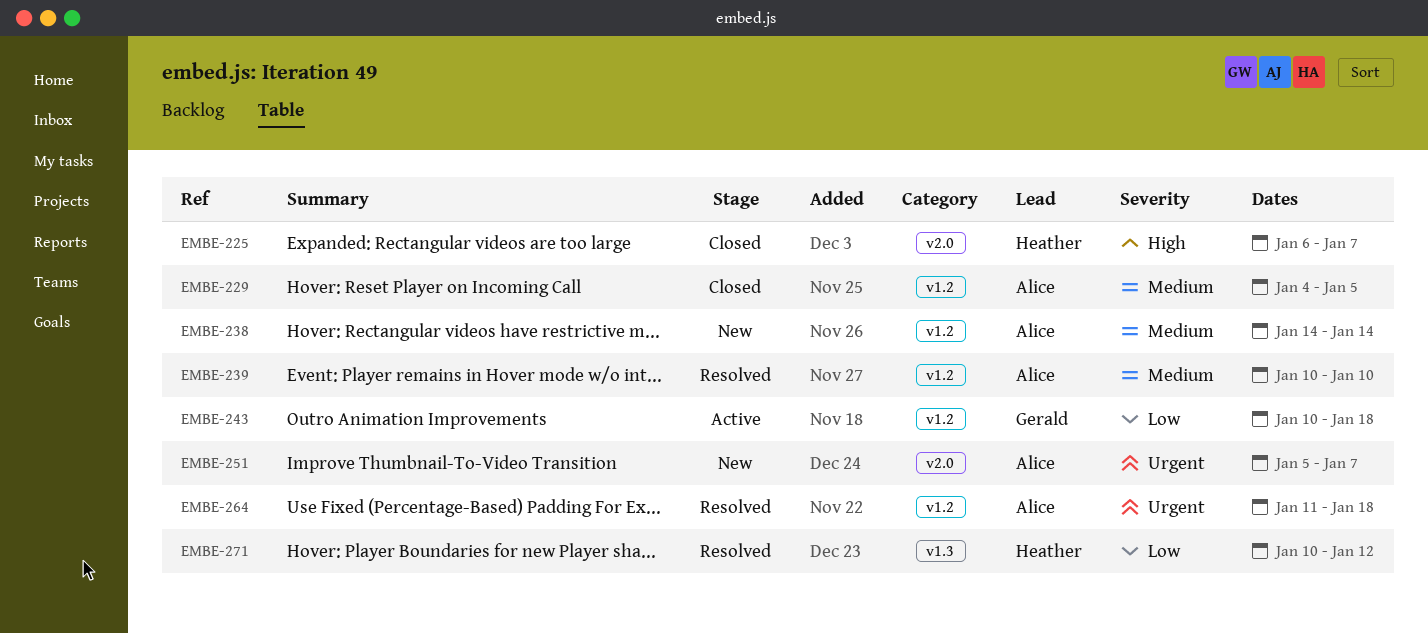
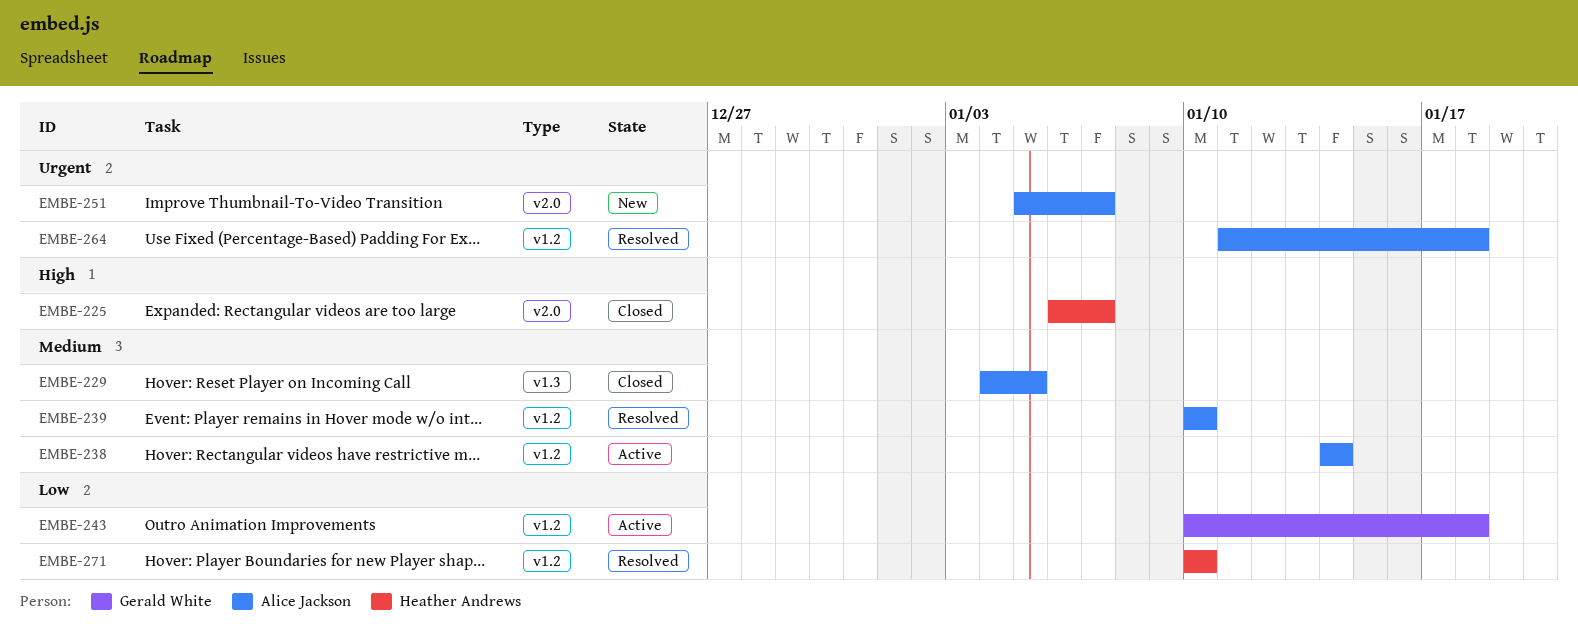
EMBE-229, label: v1.2 -> v1.3
EMBE-238, status: New -> Active
EMBE-271, label: v1.3 -> v1.2
EMBE-271, due: Jan 12 -> Jan 10

